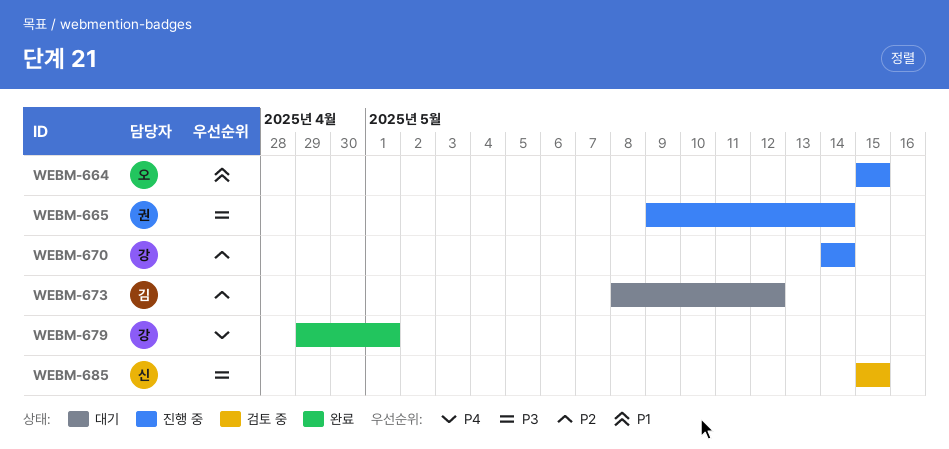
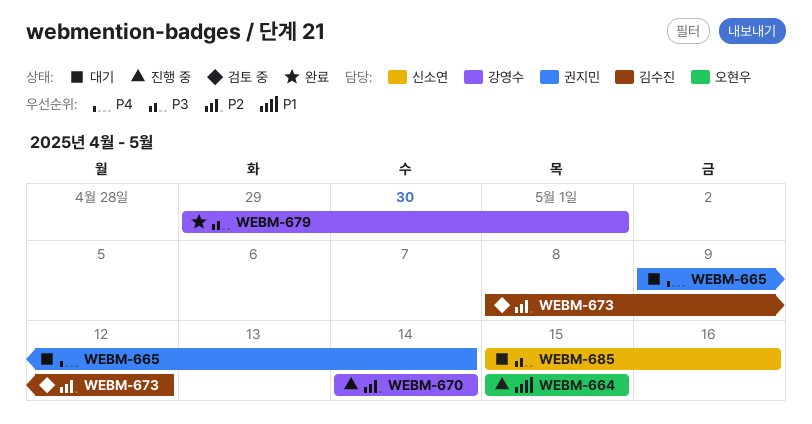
WEBM-665, status: 진행 중 -> 대기
WEBM-665, priority: P3 -> P4
WEBM-673, status: 대기 -> 검토 중
WEBM-679, priority: P4 -> P3
WEBM-685, status: 검토 중 -> 대기
WEBM-685, due: May 15 -> May 16

